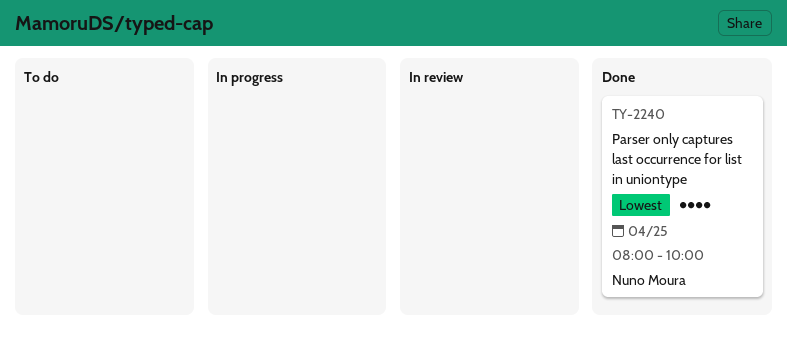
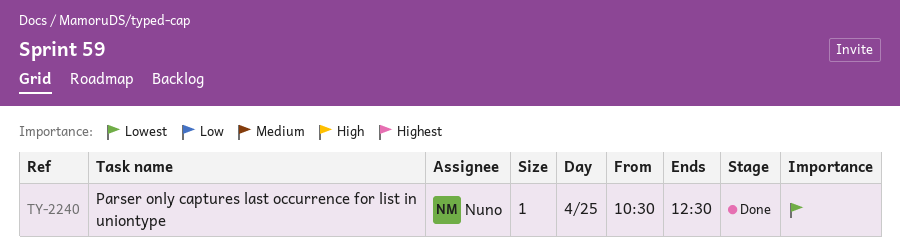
TY-2240, estimate: 4 -> 1
TY-2240, begins: 08:00 -> 10:30
TY-2240, ends: 10:00 -> 12:30

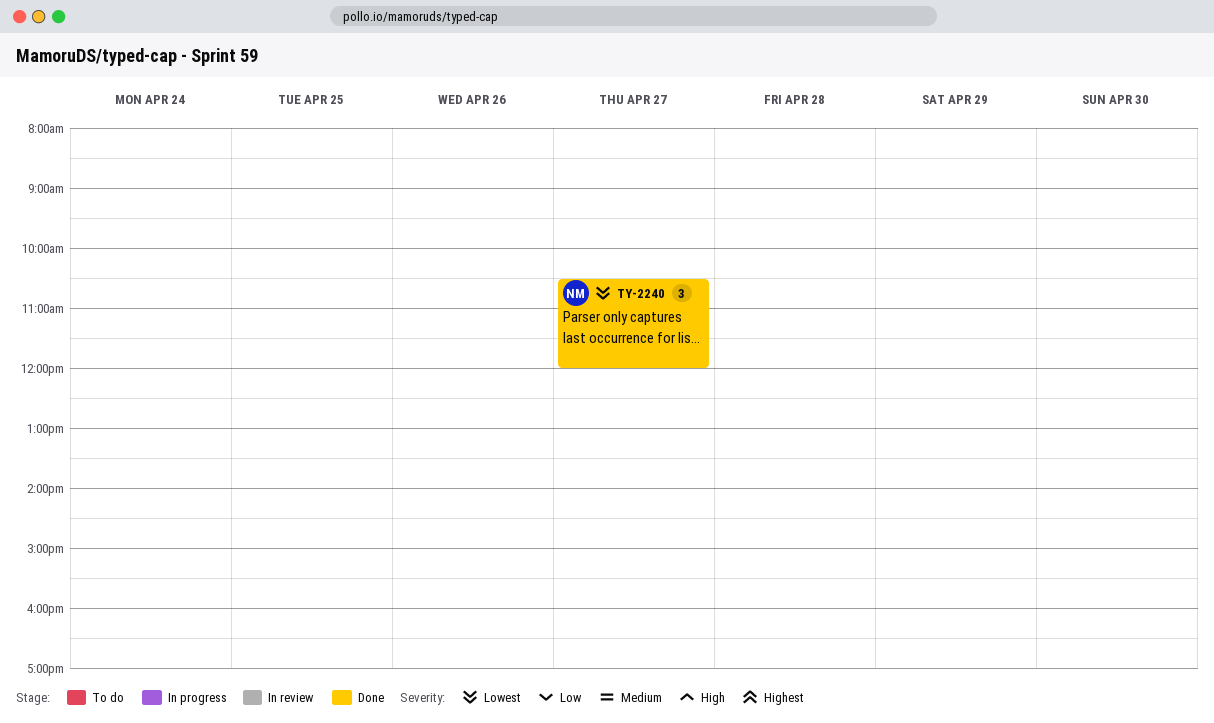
TY-2240, estimate: 1 -> 3
TY-2240, day: Apr 25 -> Apr 27
TY-2240, ends: 12:30 -> 12:00

